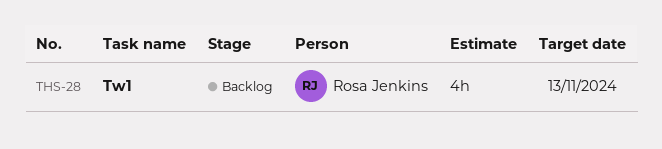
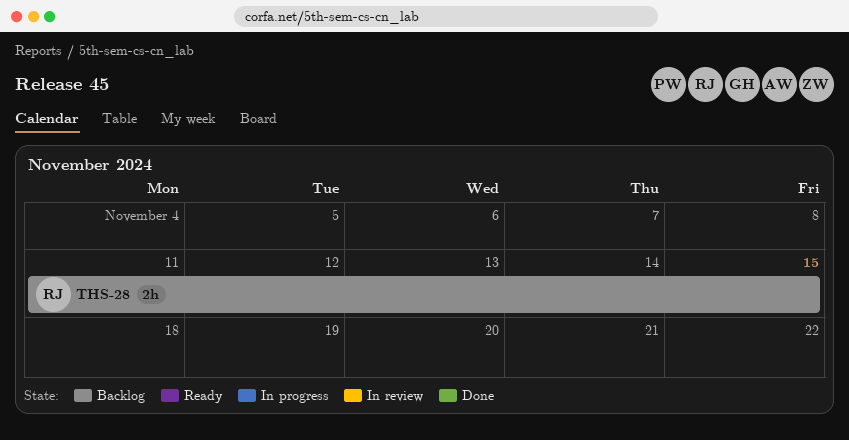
THS-28, estimate: 4h -> 2h
THS-28, due: Nov 13 -> Nov 15

